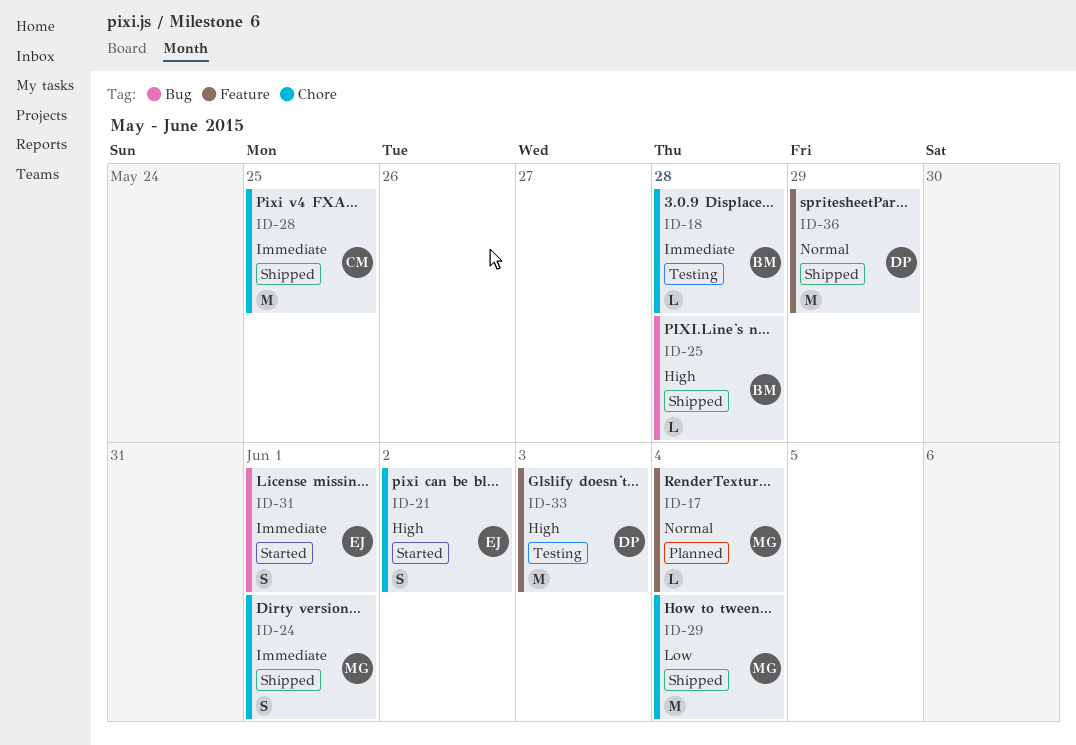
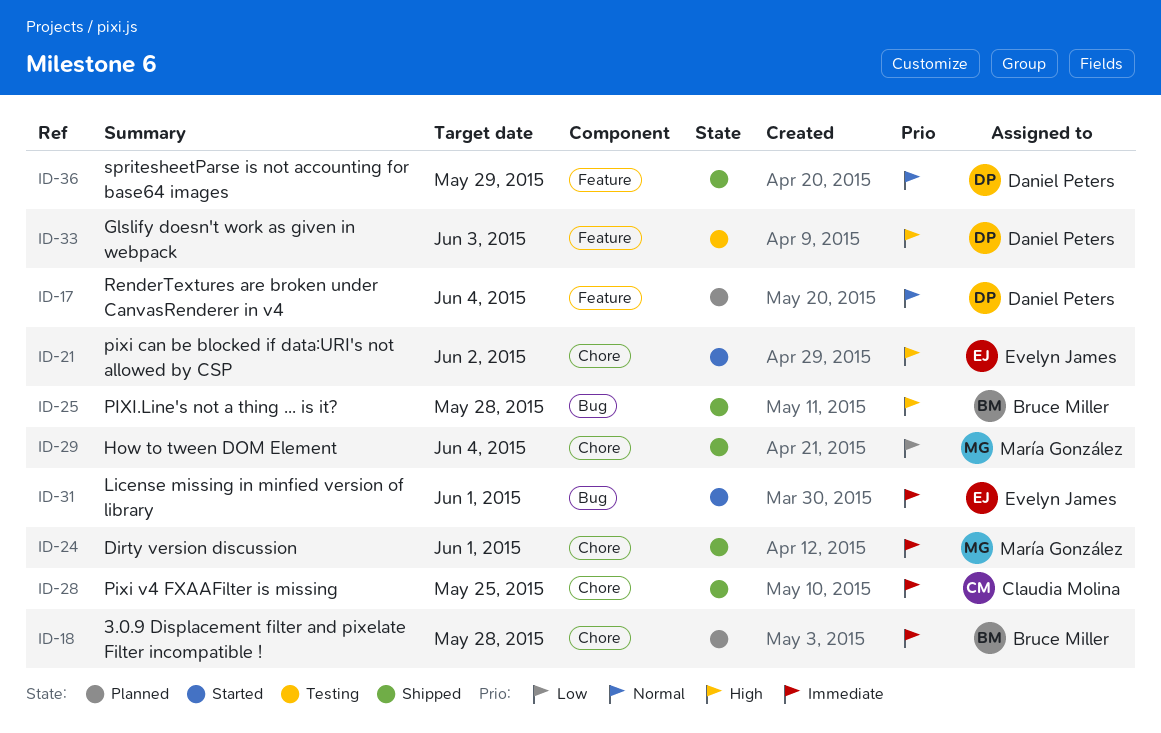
ID-17, owner: María González -> Daniel Peters
ID-18, status: Testing -> Planned

